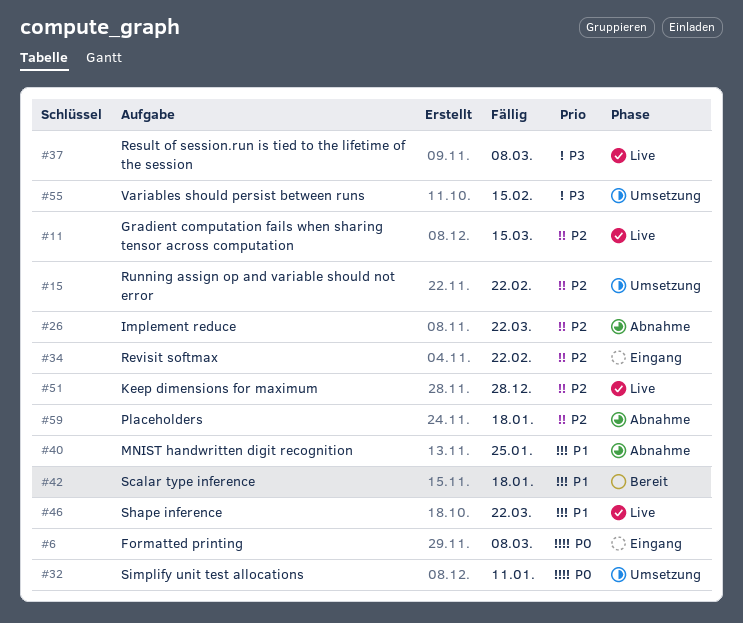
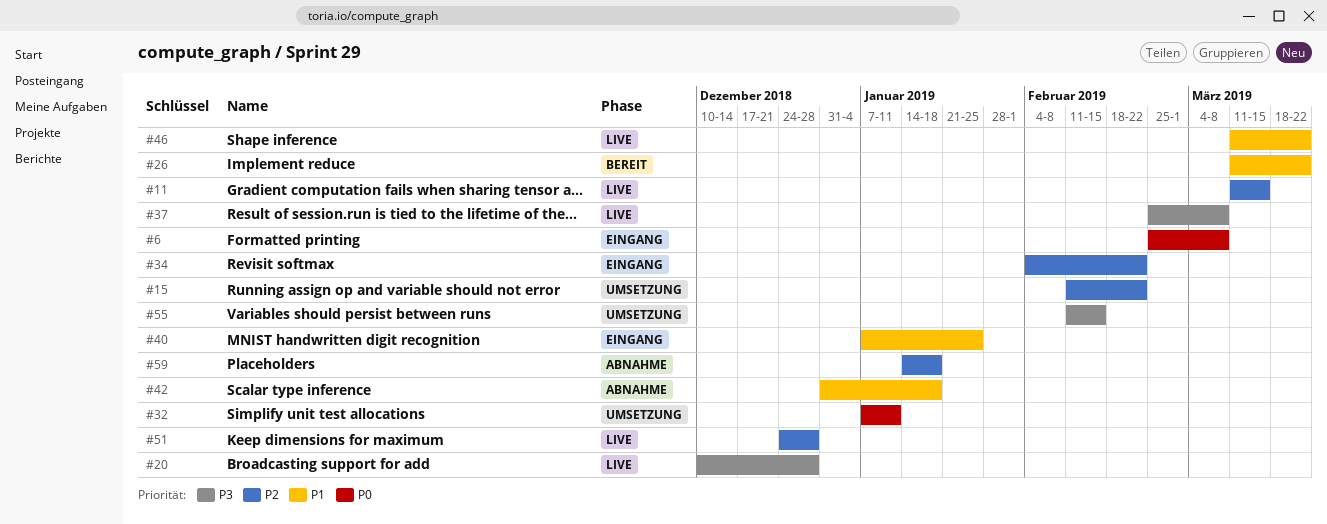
#20: none -> present
#26, status: Abnahme -> Bereit
#26, priority: P2 -> P1
#40, status: Abnahme -> Eingang
#42, status: Bereit -> Abnahme

